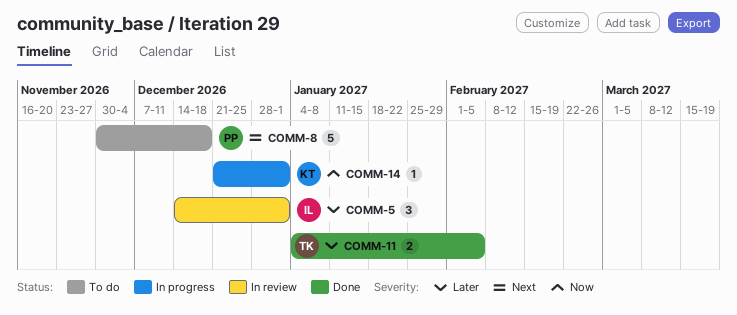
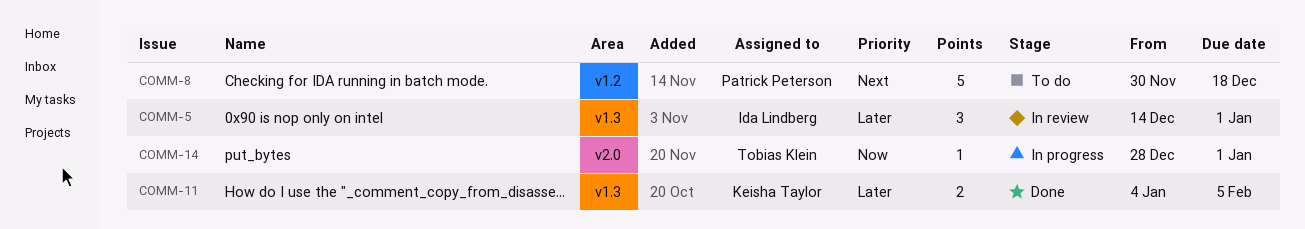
COMM-11, owner: Tobias Klein -> Keisha Taylor
COMM-14, owner: Keisha Taylor -> Tobias Klein
COMM-14, start: Dec 21 -> Dec 28

